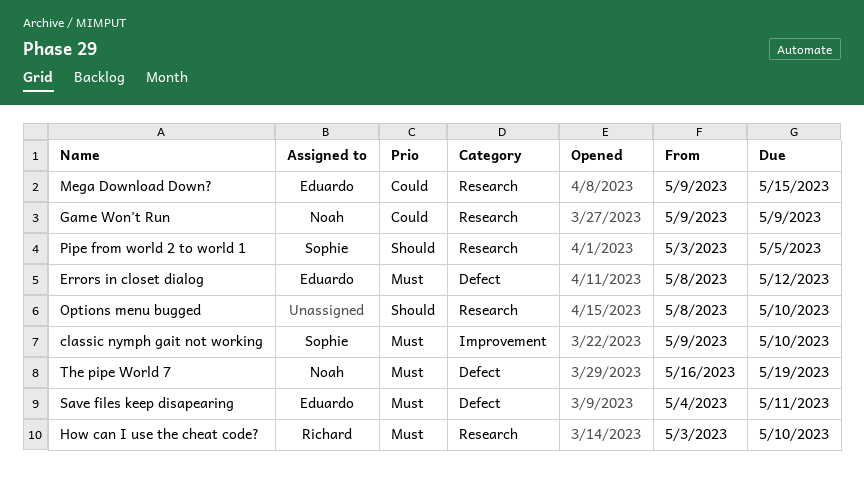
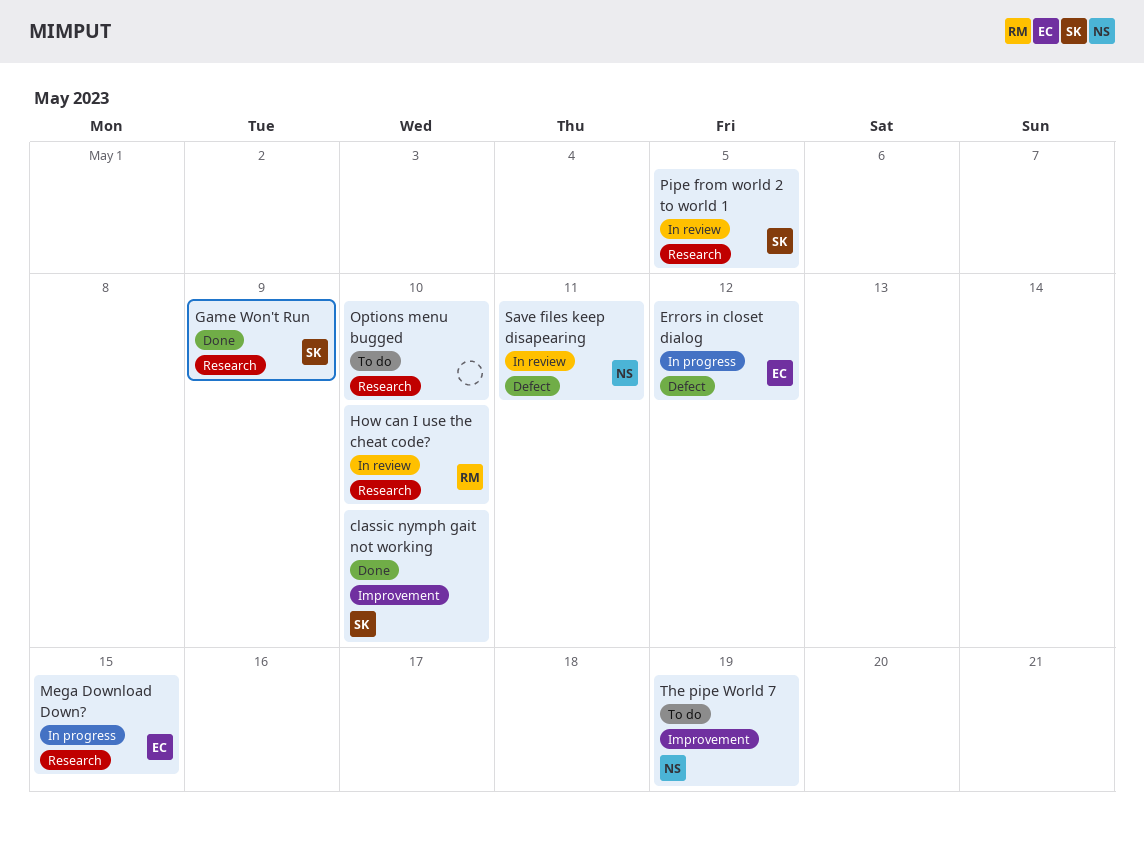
Game Won't Run, owner: Noah -> Sophie
Save files keep disapearing, owner: Eduardo -> Noah
The pipe World 7, label: Defect -> Improvement

